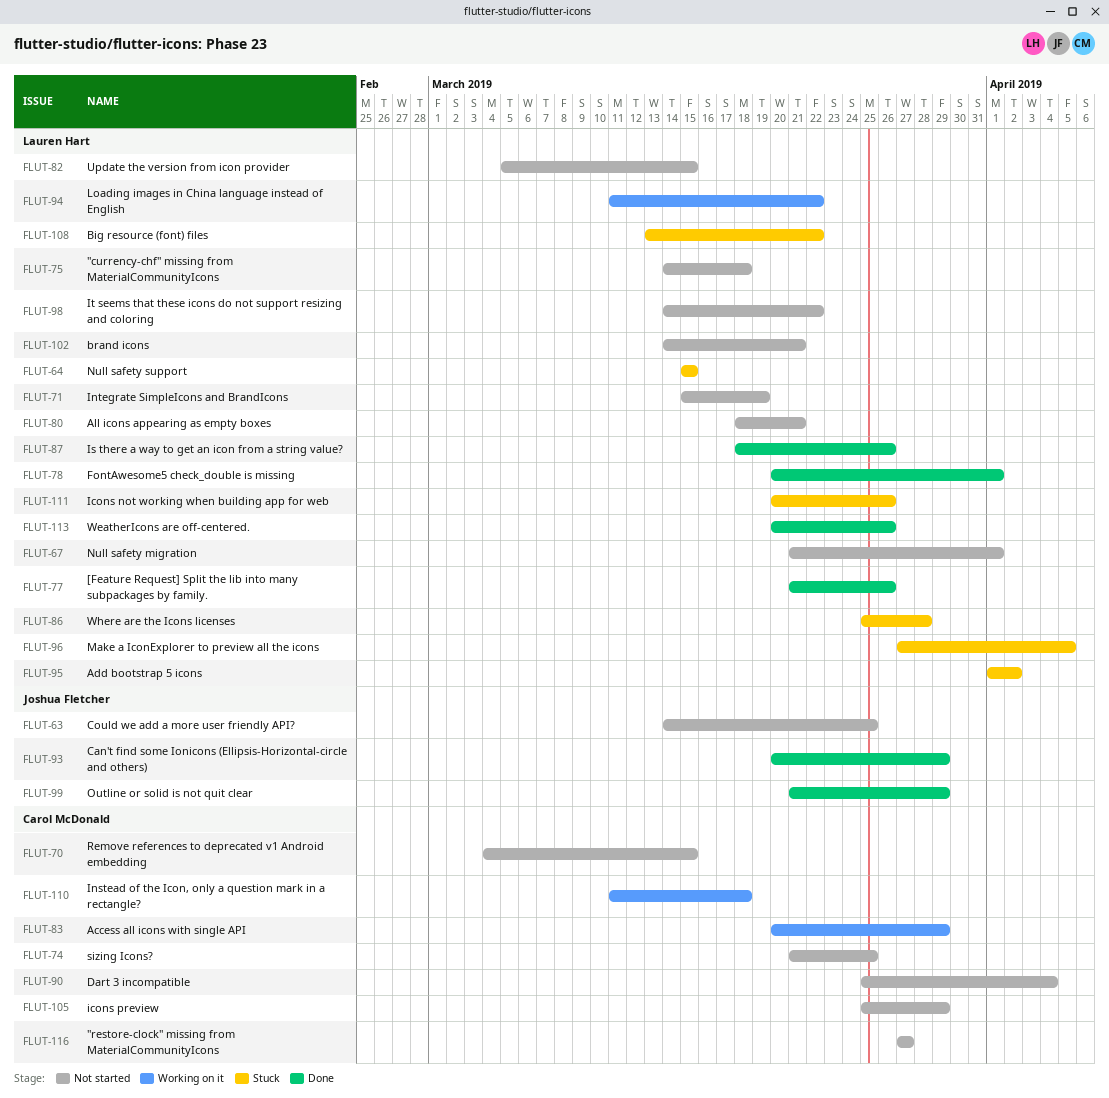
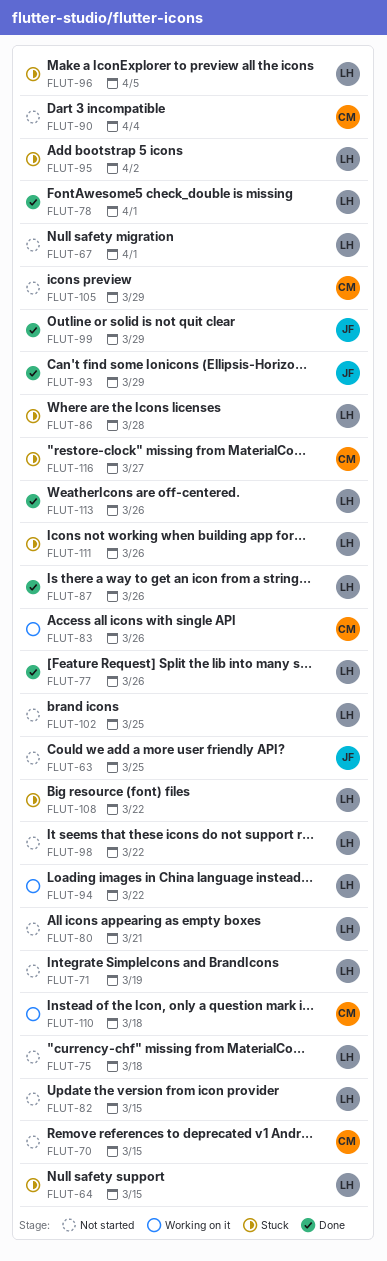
FLUT-74: present -> none
FLUT-83, due: Mar 29 -> Mar 26
FLUT-102, due: Mar 21 -> Mar 25
FLUT-116, status: Not started -> Stuck

